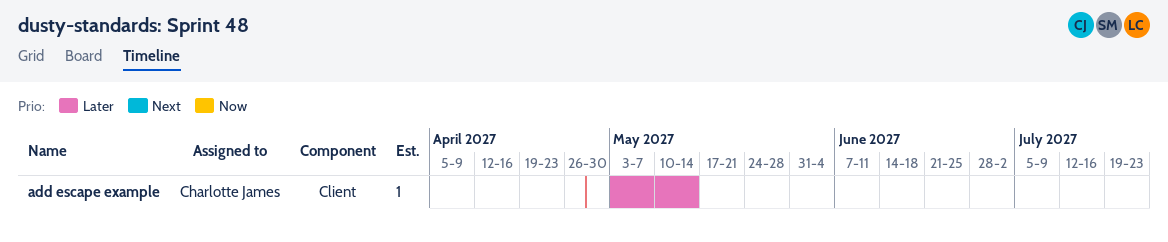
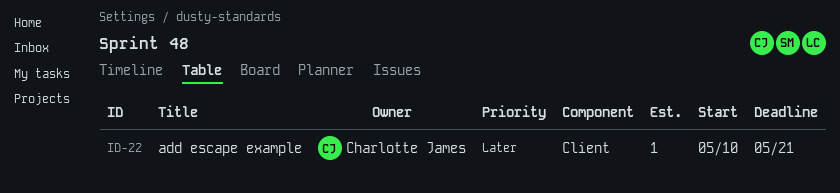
add escape example, start: May 3 -> May 10
add escape example, due: May 14 -> May 21

